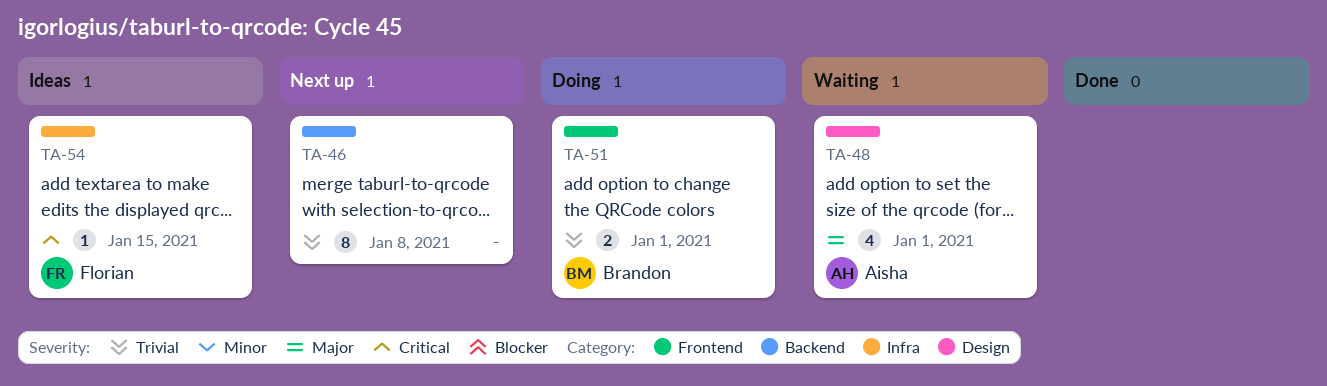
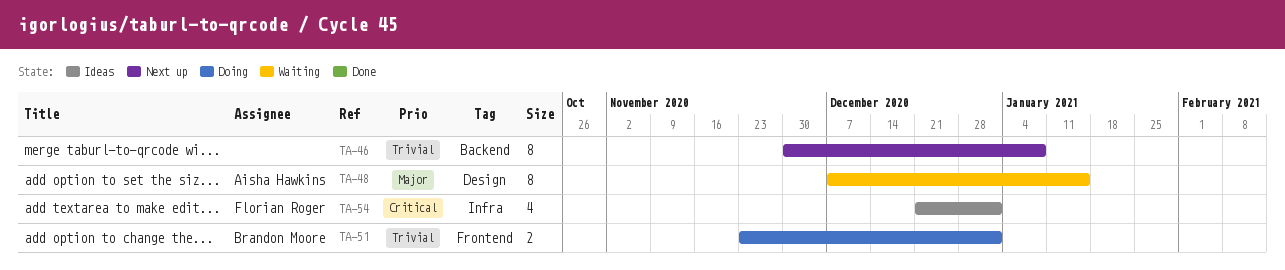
TA-48, estimate: 4 -> 8
TA-48, due: Jan 1 -> Jan 15
TA-54, estimate: 1 -> 4
TA-54, due: Jan 15 -> Jan 1

